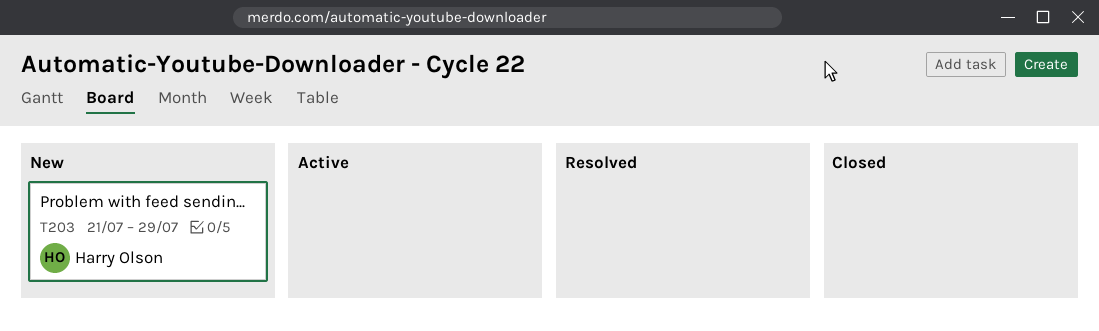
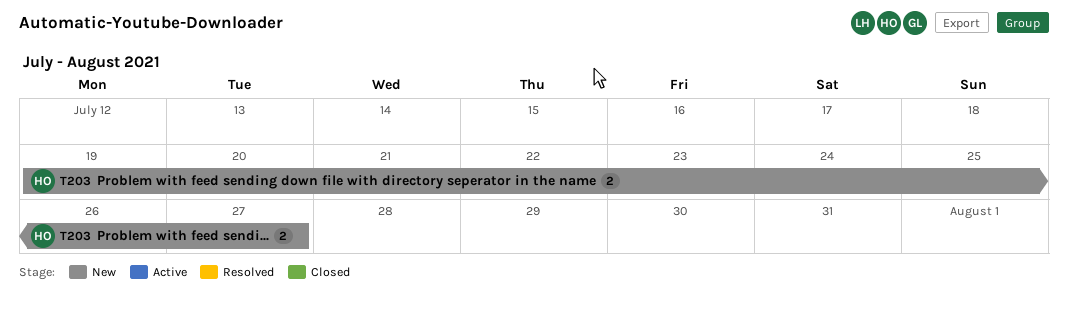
T203, start: Jul 21 -> Jul 19
T203, due: Jul 29 -> Jul 27

